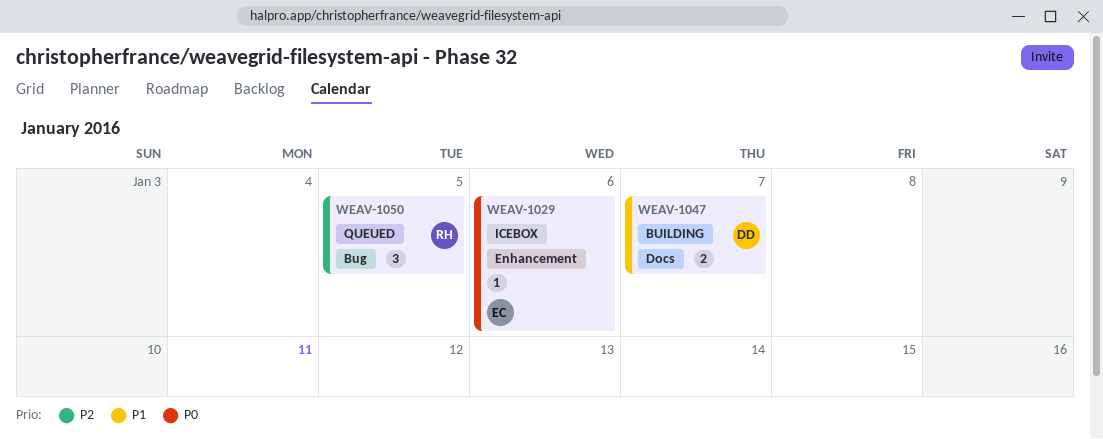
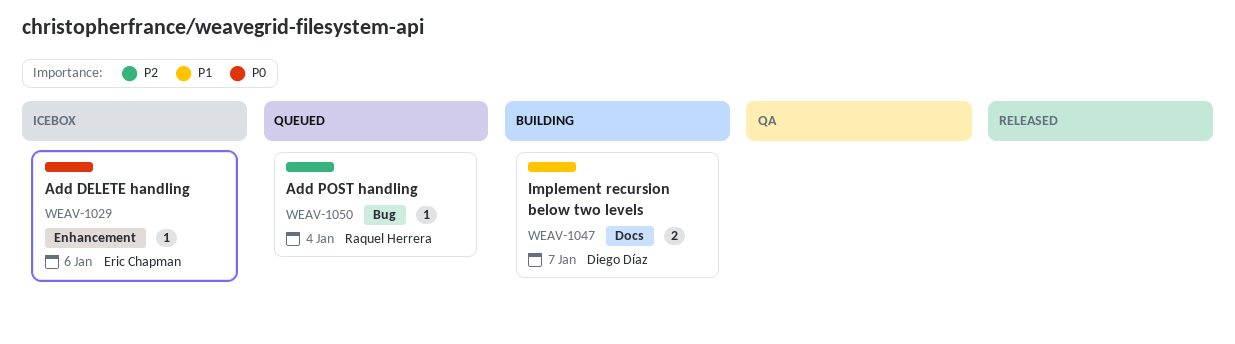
WEAV-1050, estimate: 3 -> 1
WEAV-1050, due: Jan 5 -> Jan 4

